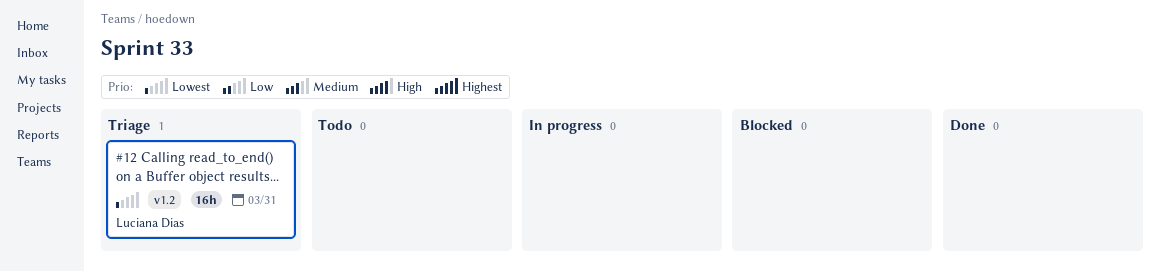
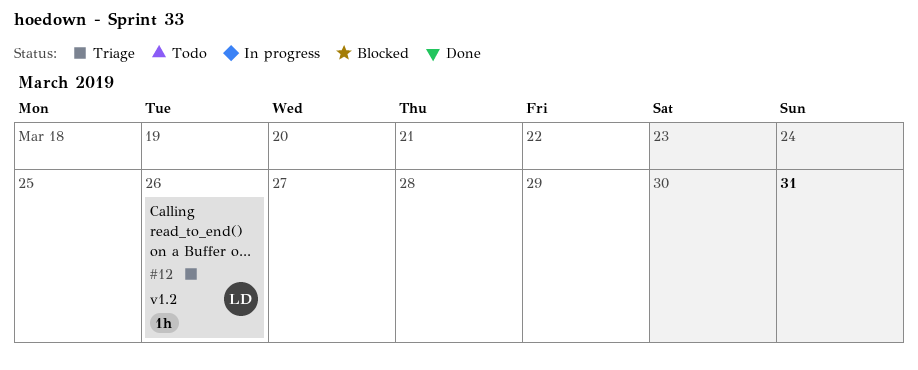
#12, estimate: 16h -> 1h
#12, due: Mar 31 -> Mar 26

